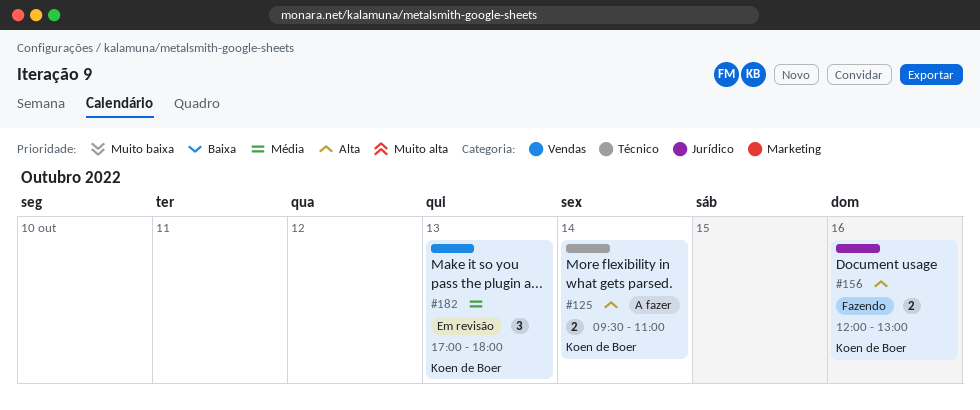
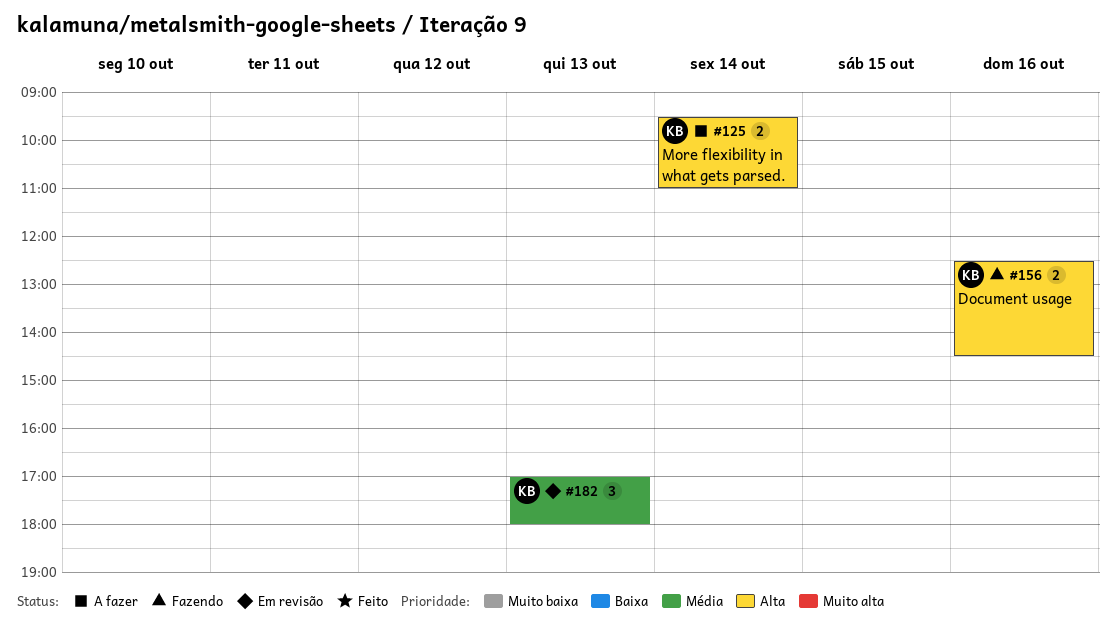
#156, begins: 12:00 -> 12:30
#156, ends: 13:00 -> 14:30

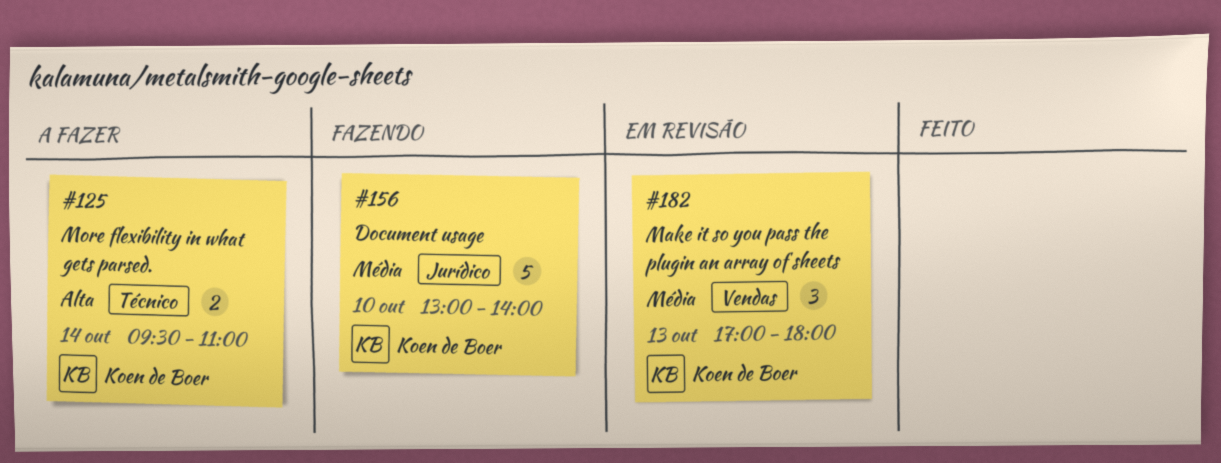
#156, priority: Alta -> Média
#156, estimate: 2 -> 5
#156, day: Oct 16 -> Oct 10
#156, begins: 12:30 -> 13:00
#156, ends: 14:30 -> 14:00

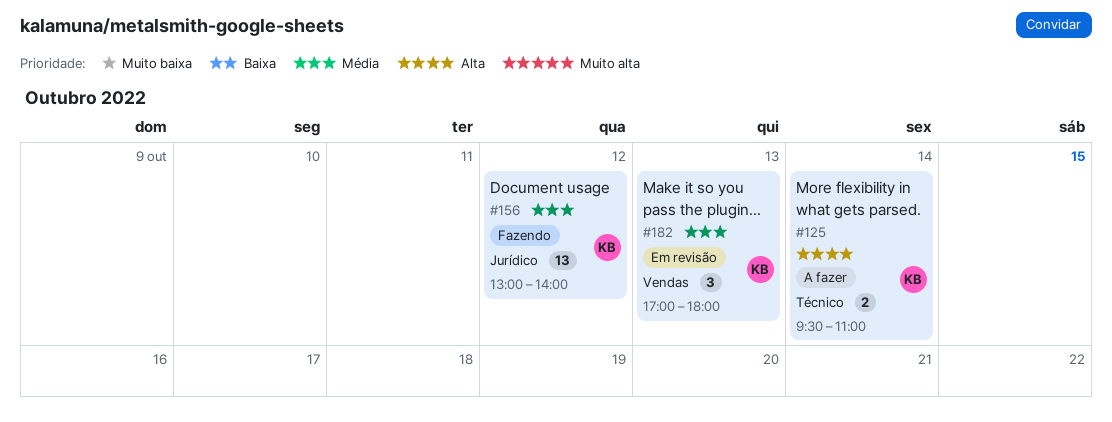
#156, estimate: 5 -> 13
#156, day: Oct 10 -> Oct 12

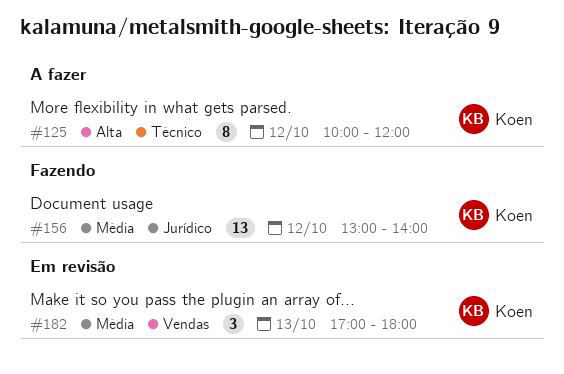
#125, estimate: 2 -> 8
#125, day: Oct 14 -> Oct 12
#125, begins: 09:30 -> 10:00
#125, ends: 11:00 -> 12:00

